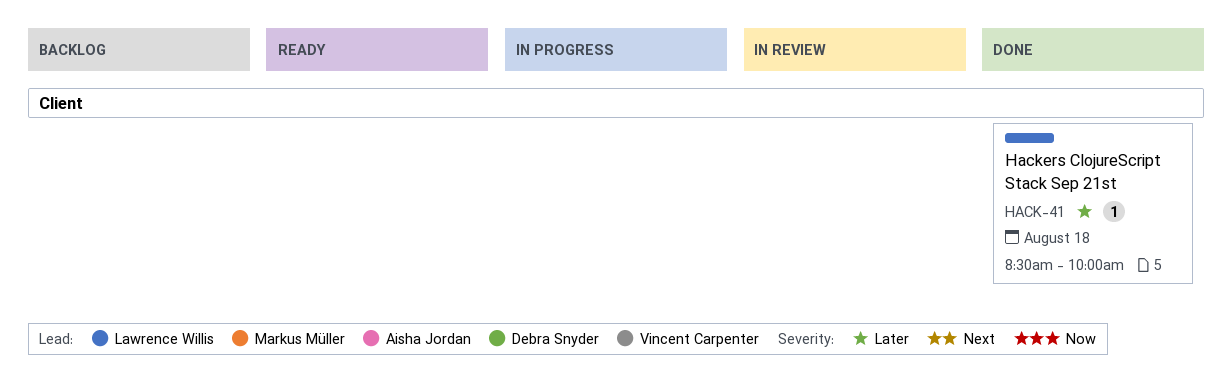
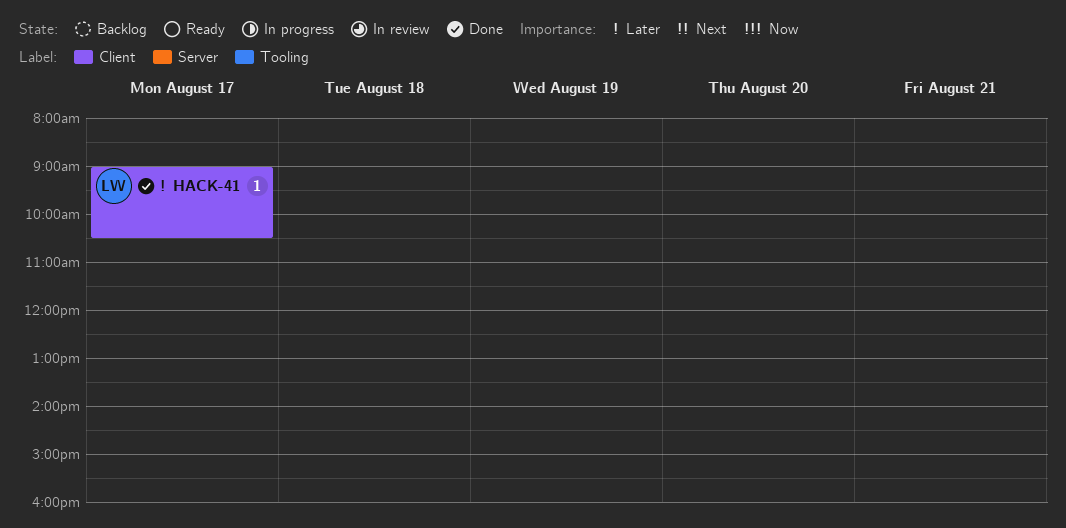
HACK-41, day: Aug 18 -> Aug 17
HACK-41, begins: 08:30 -> 09:00
HACK-41, ends: 10:00 -> 10:30

